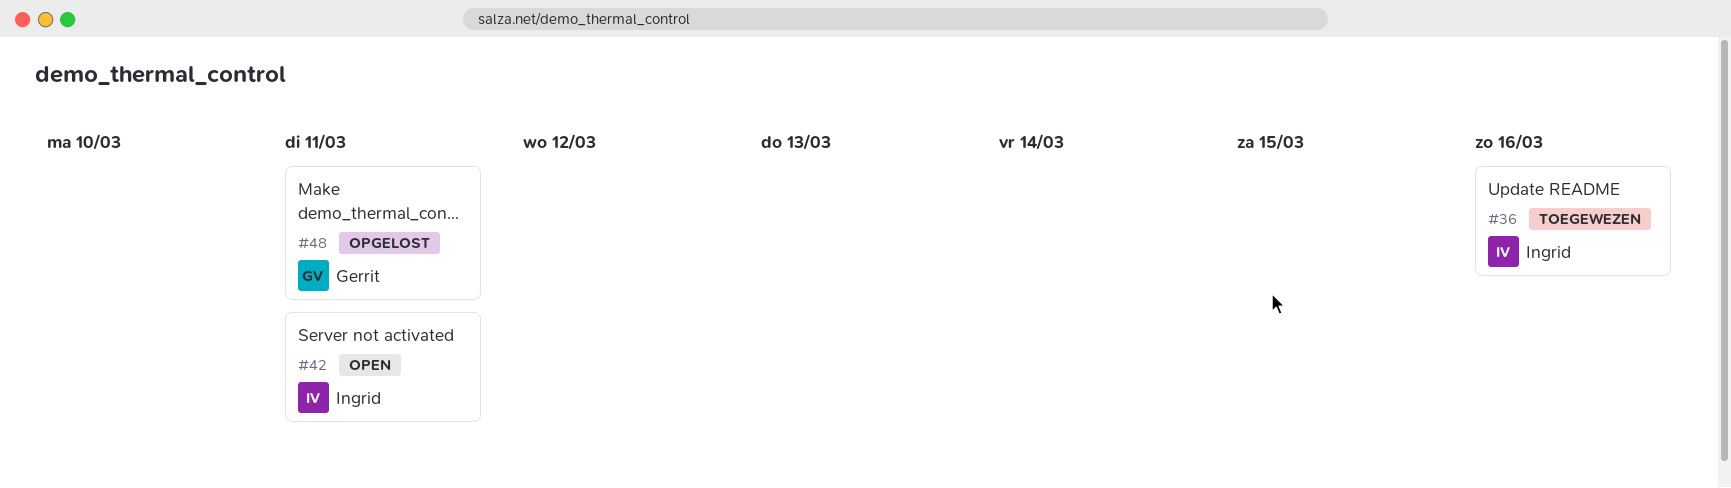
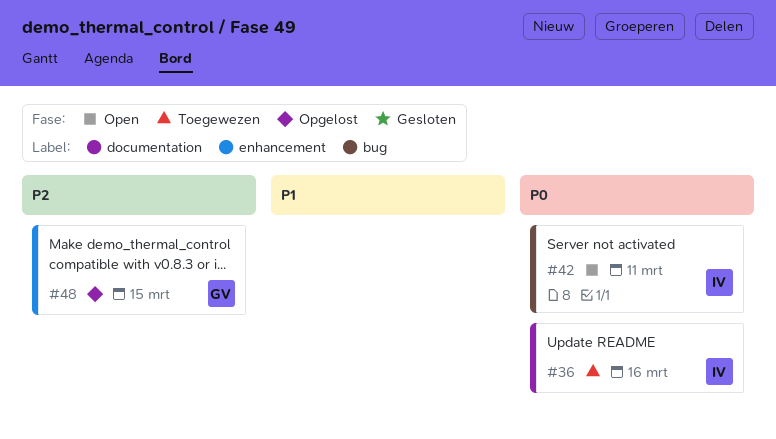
#48, due: Mar 11 -> Mar 15

